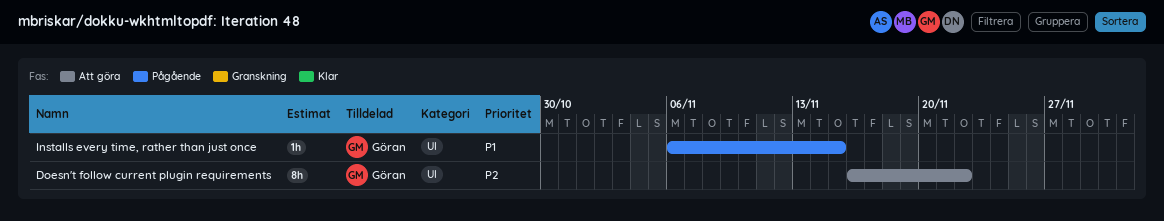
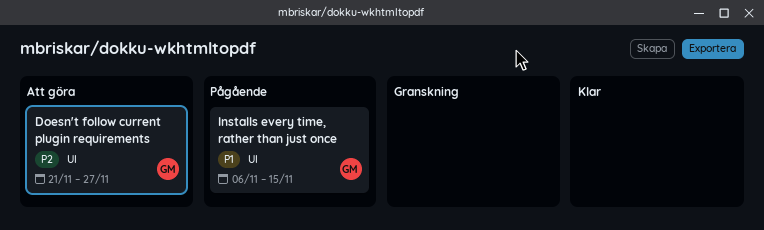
Doesn't follow current plugin requirements, start: Nov 16 -> Nov 21
Doesn't follow current plugin requirements, due: Nov 22 -> Nov 27

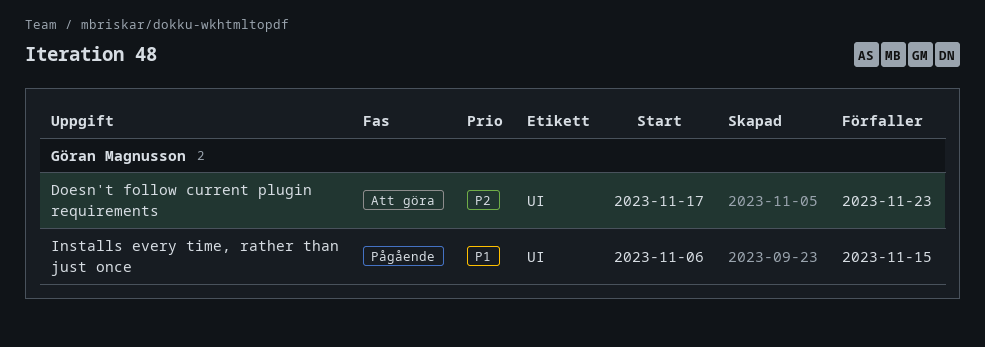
Doesn't follow current plugin requirements, start: Nov 21 -> Nov 17
Doesn't follow current plugin requirements, due: Nov 27 -> Nov 23

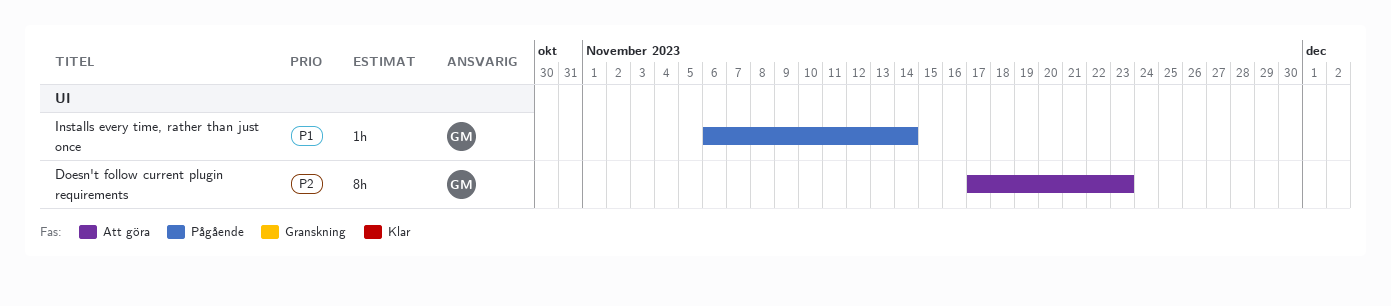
Installs every time, rather than just once, due: Nov 15 -> Nov 14

